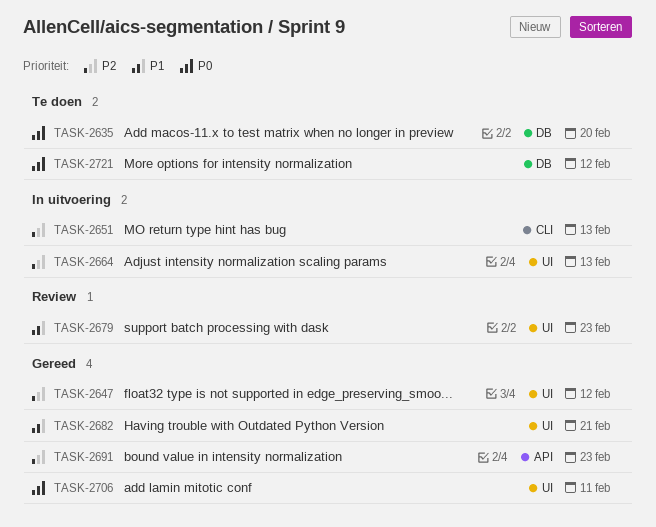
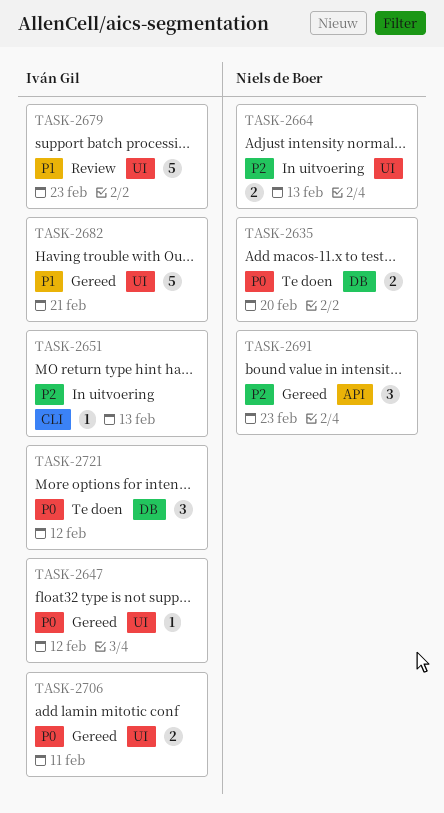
TASK-2647, priority: P2 -> P0

